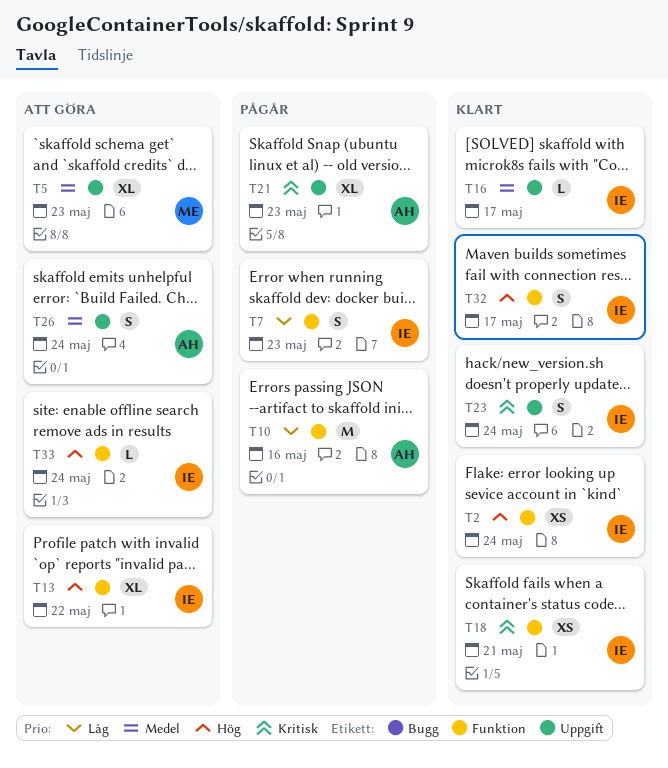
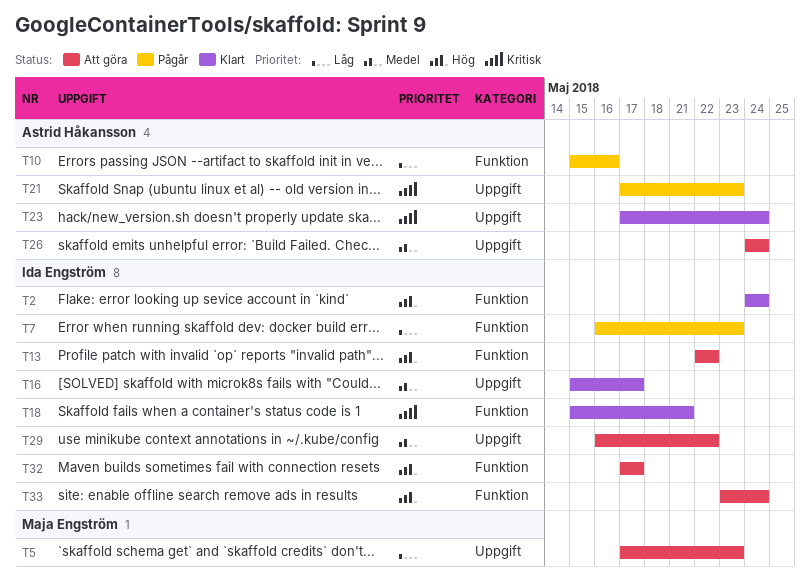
T5, priority: Medel -> Låg
T23, owner: Ida Engström -> Astrid Håkansson
T29: none -> present
T32, status: Klart -> Att göra

